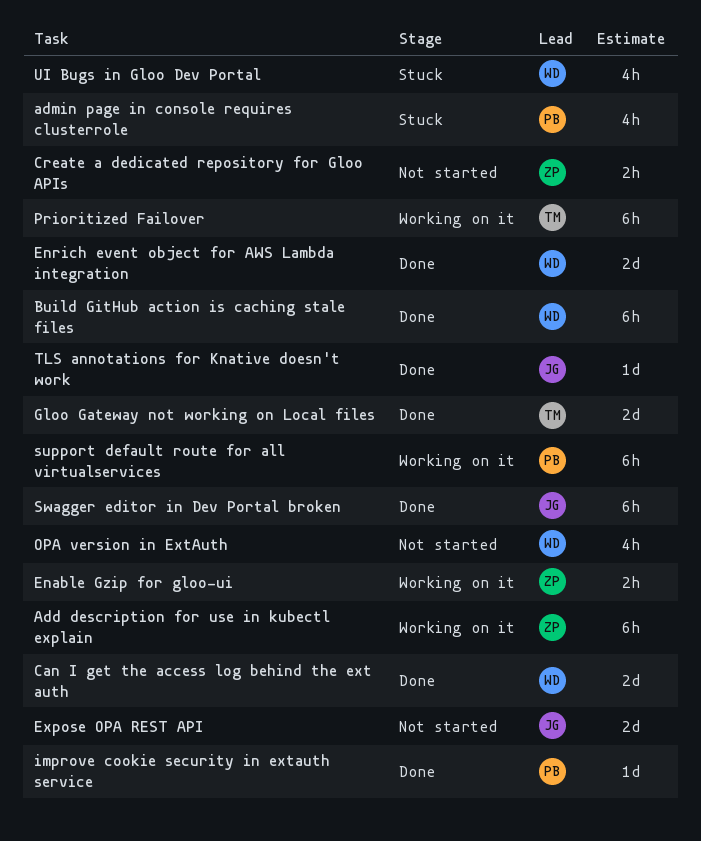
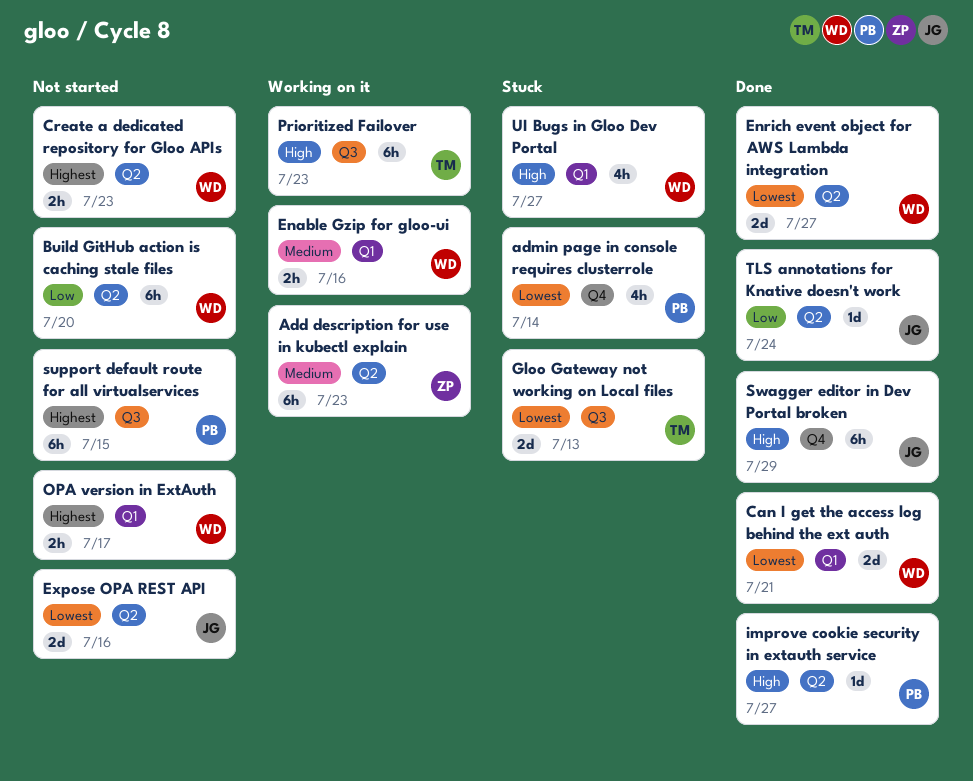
Build GitHub action is caching stale files, status: Done -> Not started
Create a dedicated repository for Gloo APIs, owner: ZP -> WD
Enable Gzip for gloo-ui, owner: ZP -> WD
Gloo Gateway not working on Local files, status: Done -> Stuck
OPA version in ExtAuth, estimate: 4h -> 2h
support default route for all virtualservices, status: Working on it -> Not started

